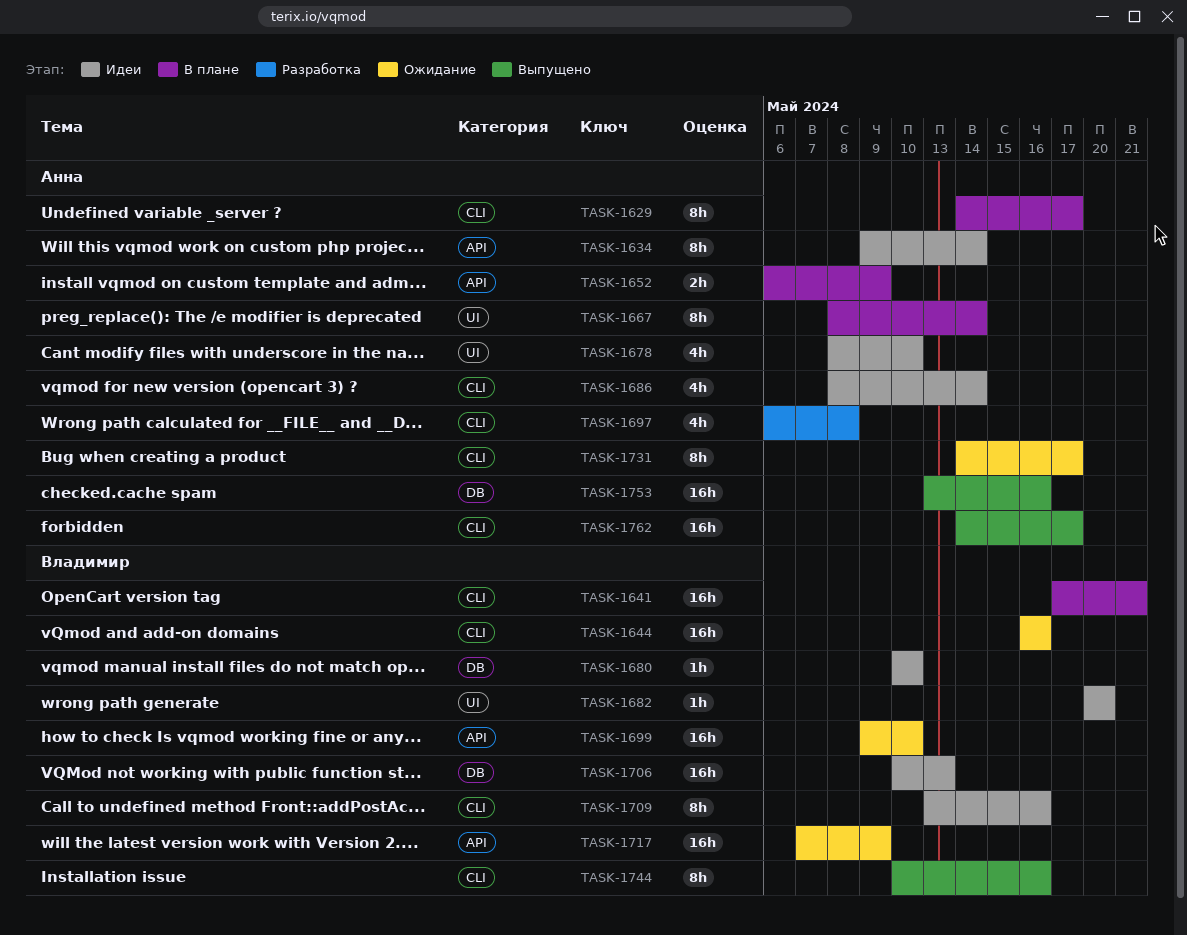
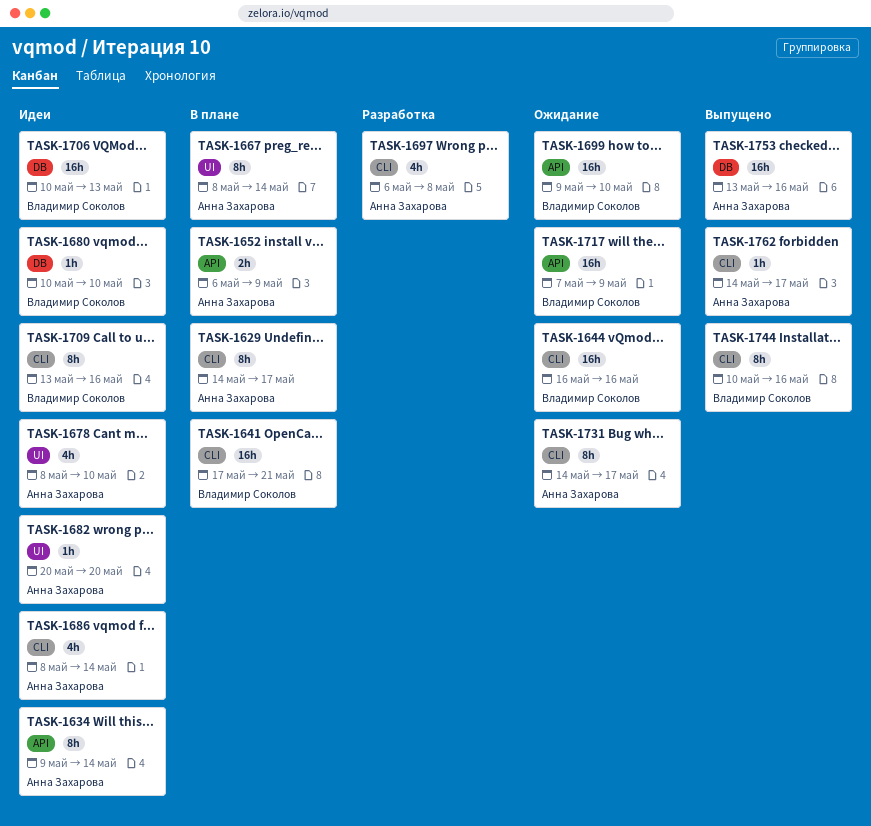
TASK-1682, owner: Владимир Соколов -> Анна Захарова
TASK-1762, estimate: 16h -> 1h

